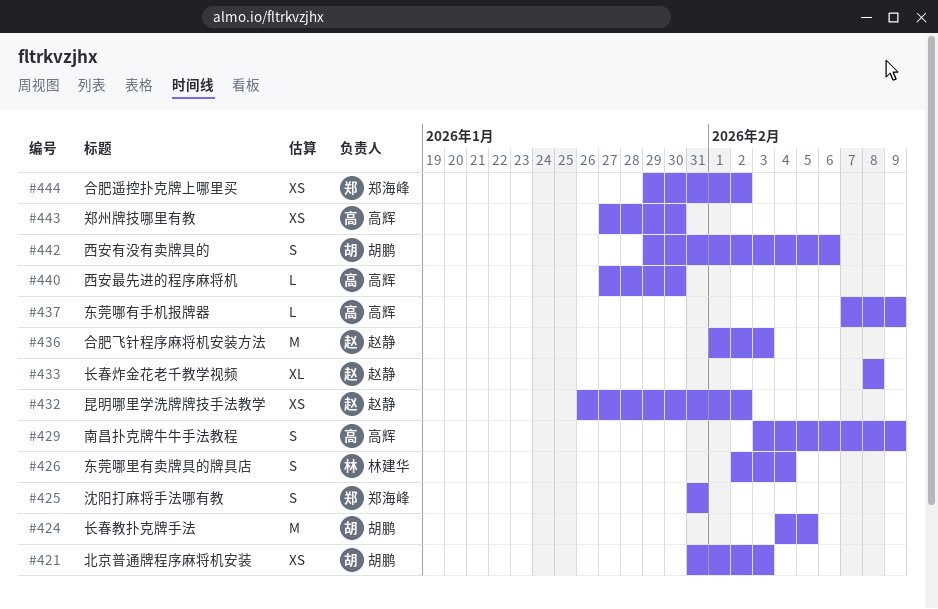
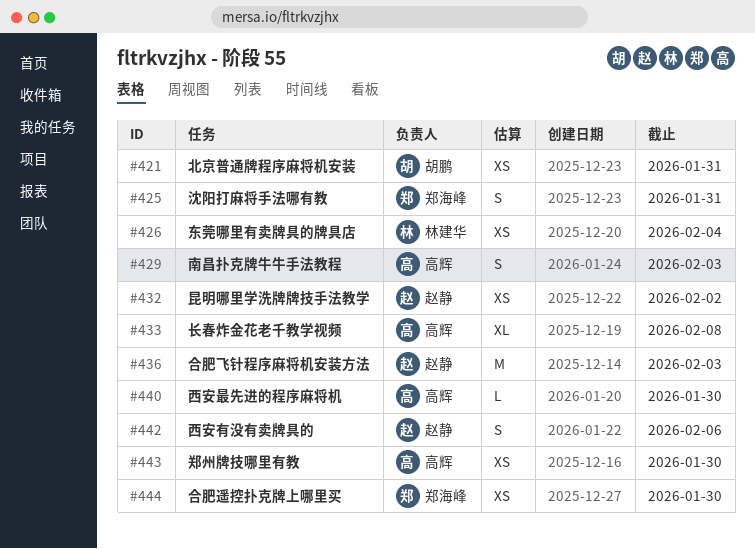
#421, due: Feb 3 -> Jan 31
#424: present -> none
#426, estimate: S -> XS
#429, due: Feb 9 -> Feb 3
#433, owner: 赵静 -> 高辉
#437: present -> none
#442, owner: 胡鹏 -> 赵静
#444, due: Feb 2 -> Jan 30

